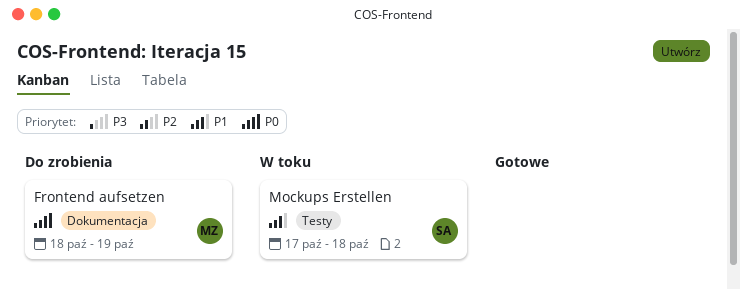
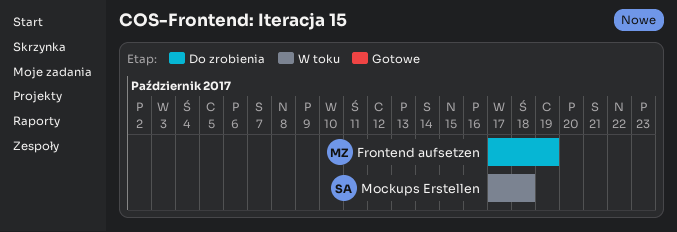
Frontend aufsetzen, start: Oct 18 -> Oct 17

